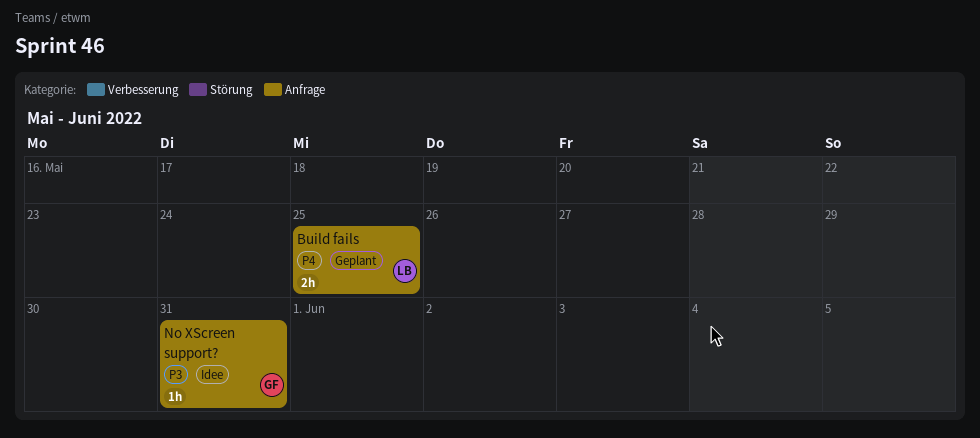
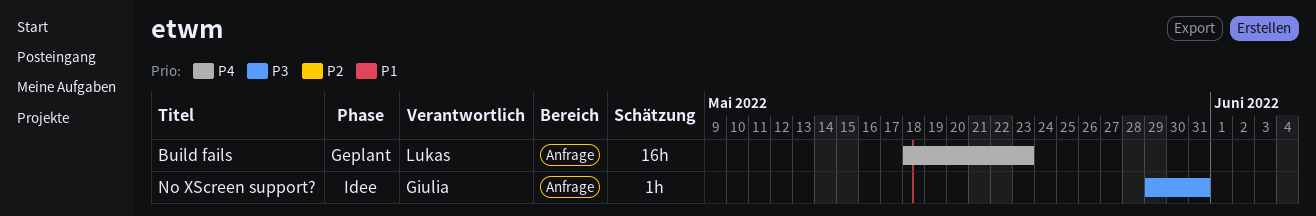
Build fails, estimate: 2h -> 16h
Build fails, due: May 25 -> May 23

